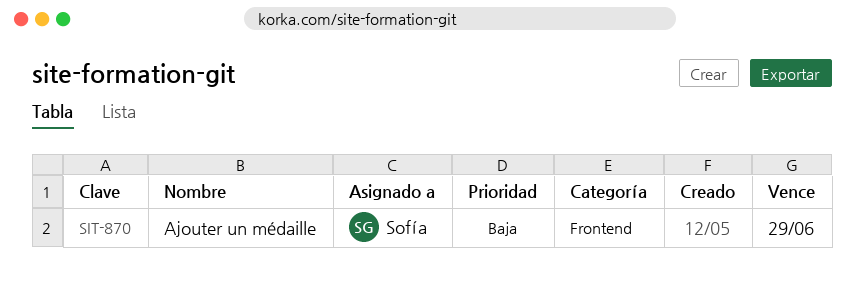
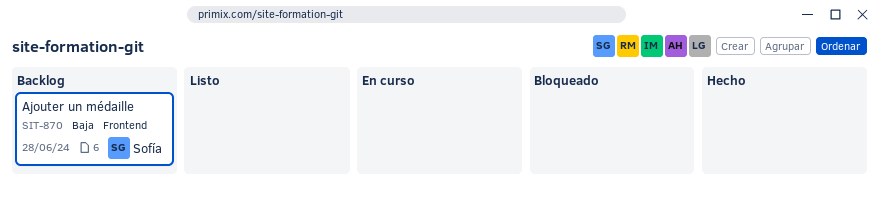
SIT-870, due: Jun 29 -> Jun 28

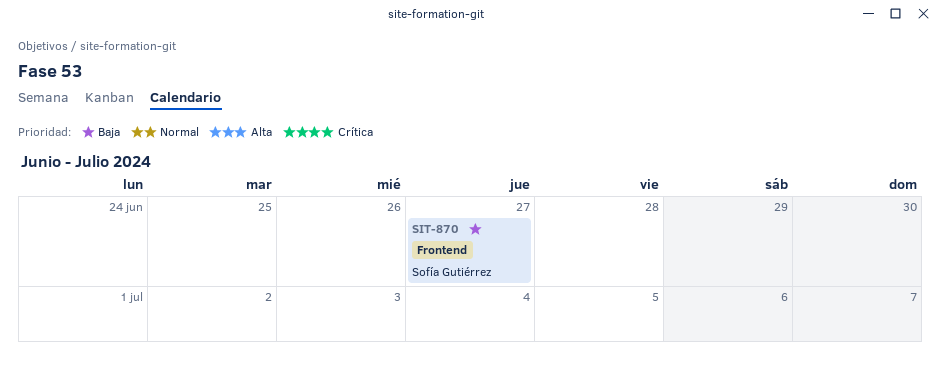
SIT-870, due: Jun 28 -> Jun 27

